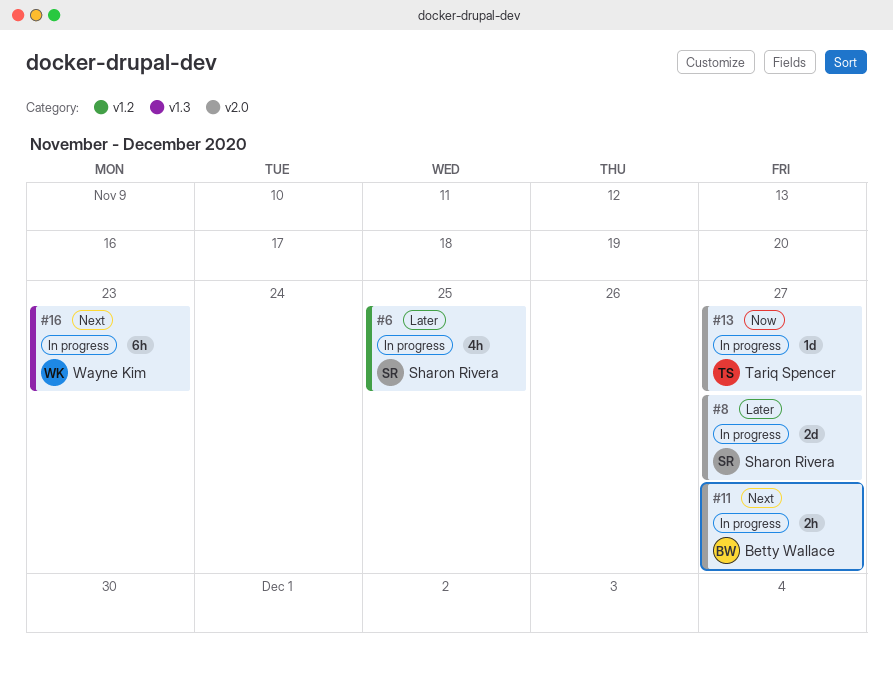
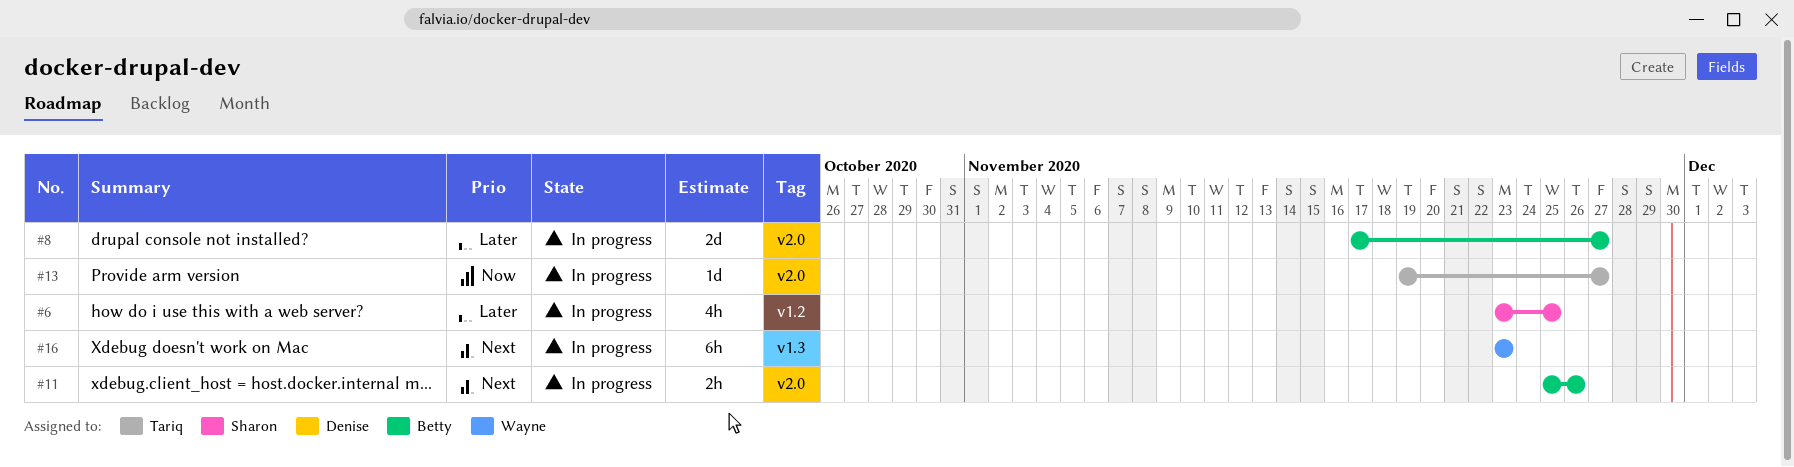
#8, owner: Sharon Rivera -> Betty Wallace
#11, due: Nov 27 -> Nov 26

